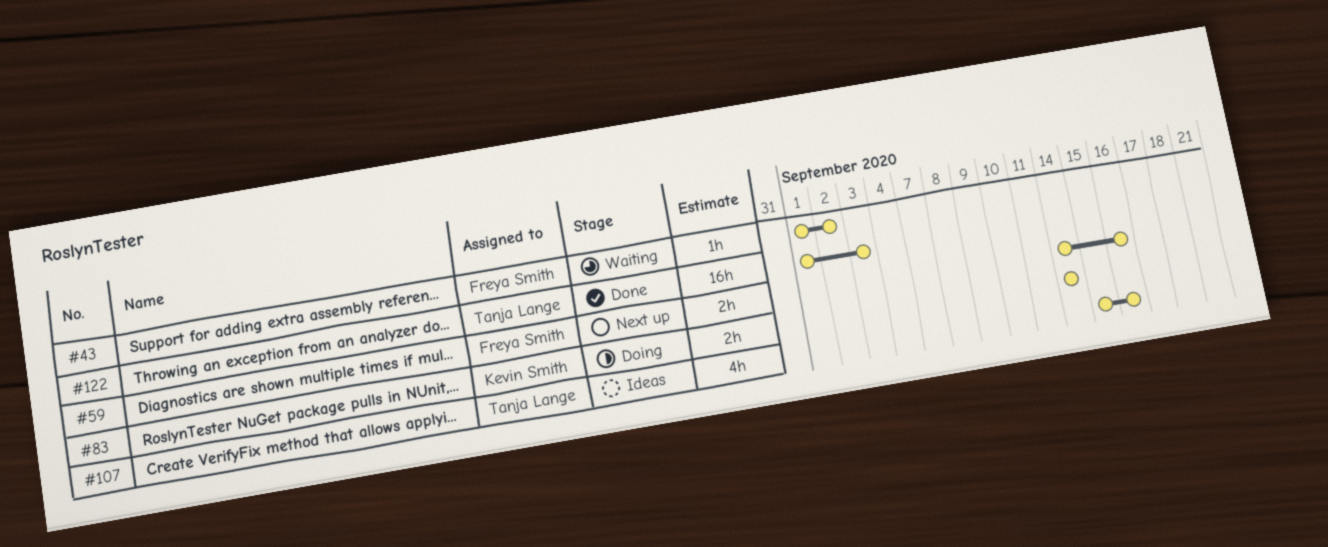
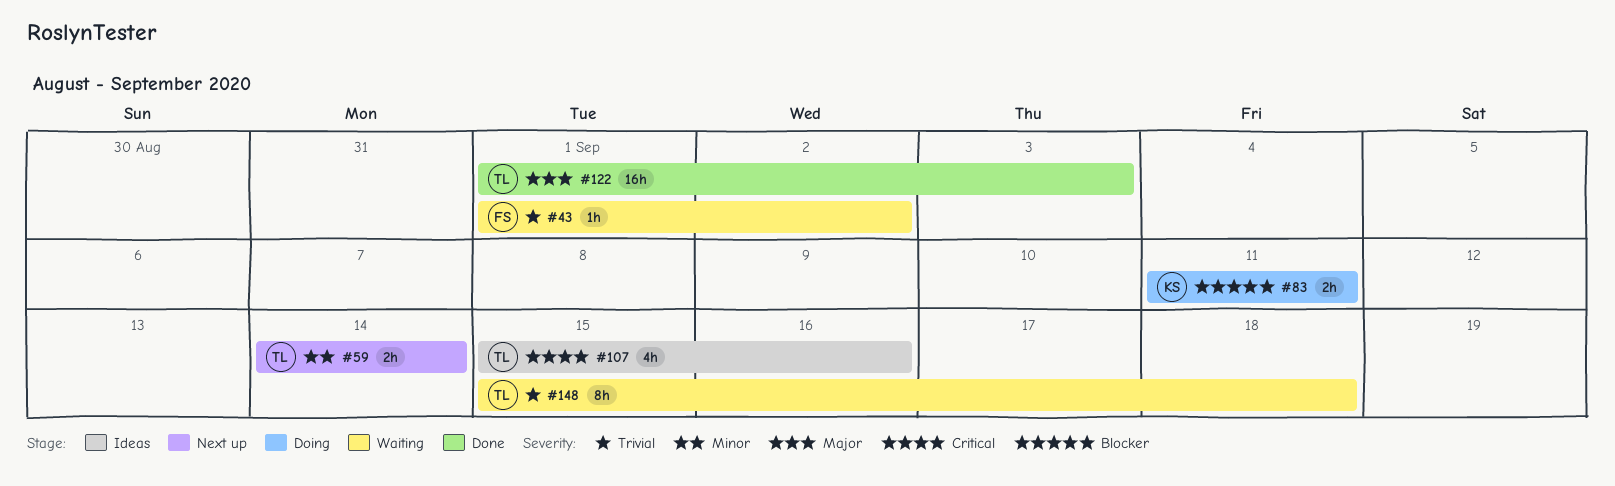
#59, owner: Freya Smith -> Tanja Lange
#59, due: Sep 16 -> Sep 14
#83, start: Sep 14 -> Sep 11
#83, due: Sep 14 -> Sep 11
#148: none -> present

